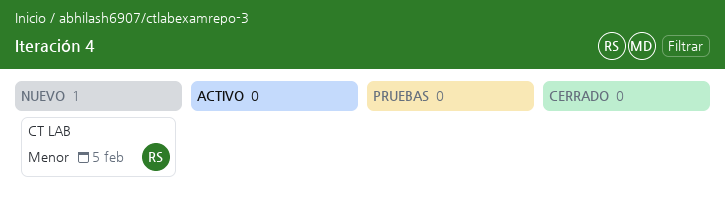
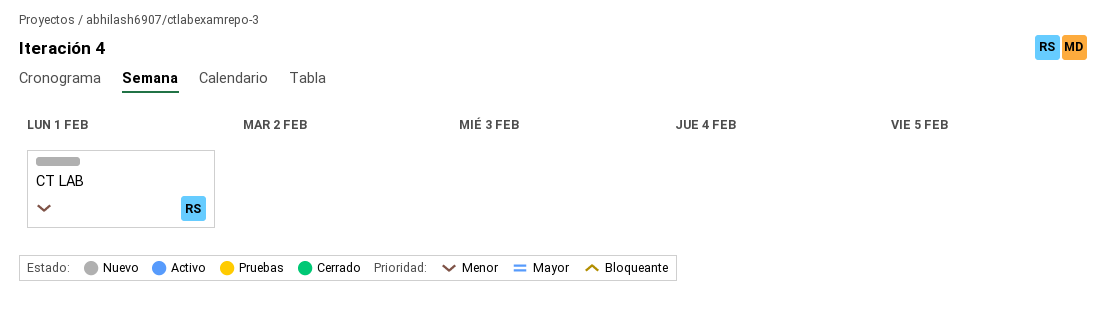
CT LAB, due: Feb 5 -> Feb 1

